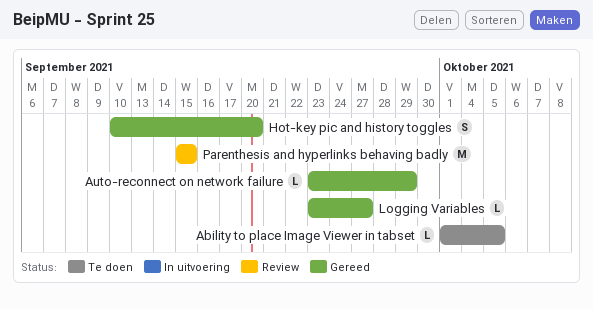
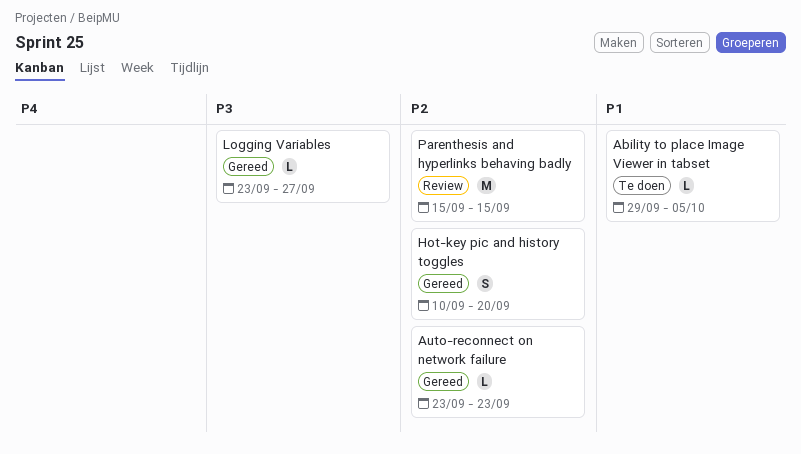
Ability to place Image Viewer in tabset, start: Oct 1 -> Sep 29
Auto-reconnect on network failure, due: Sep 29 -> Sep 23

